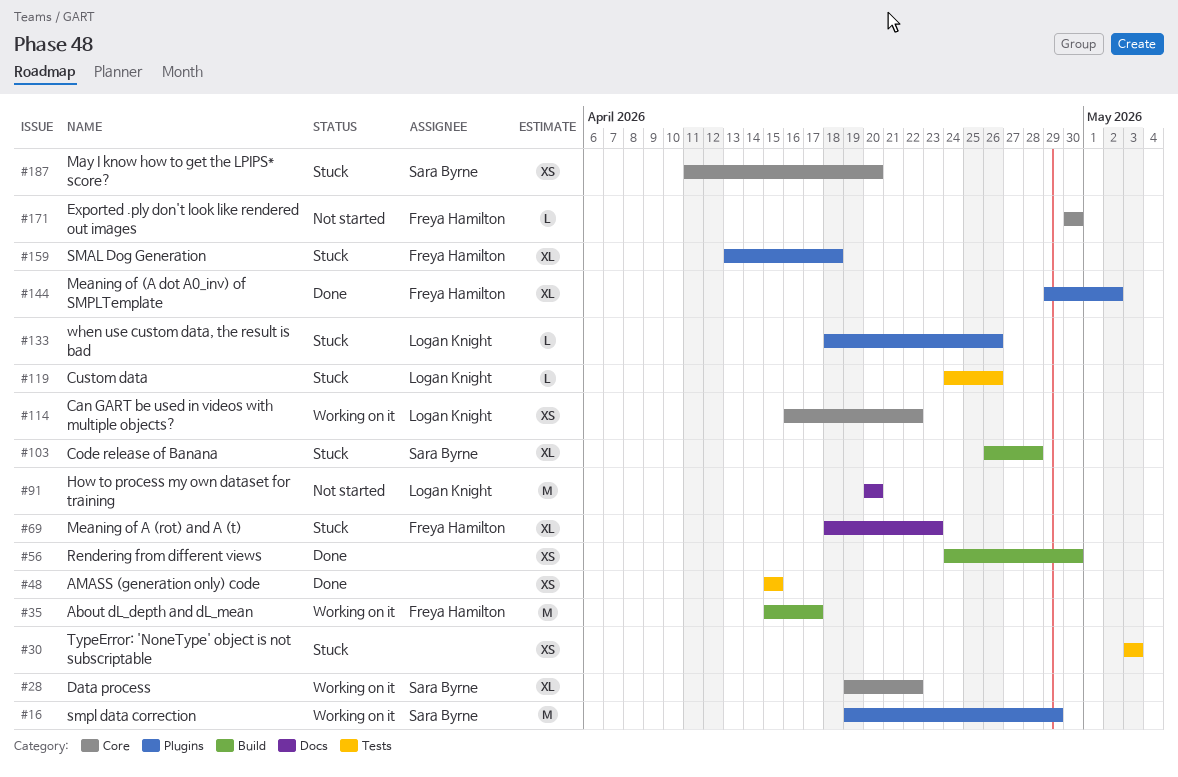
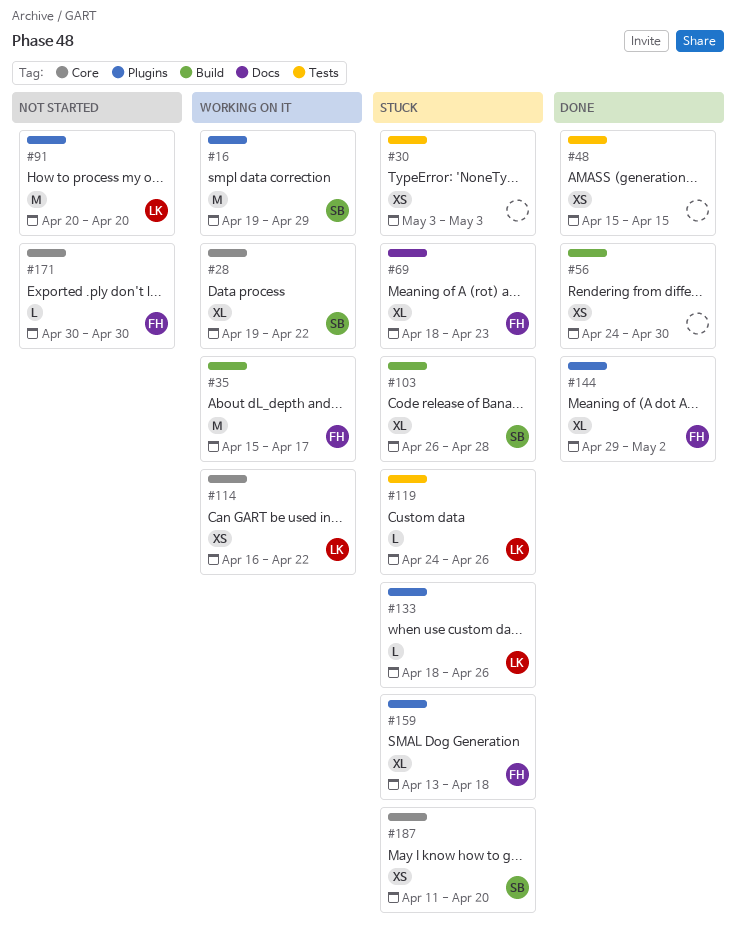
#91, label: Docs -> Plugins

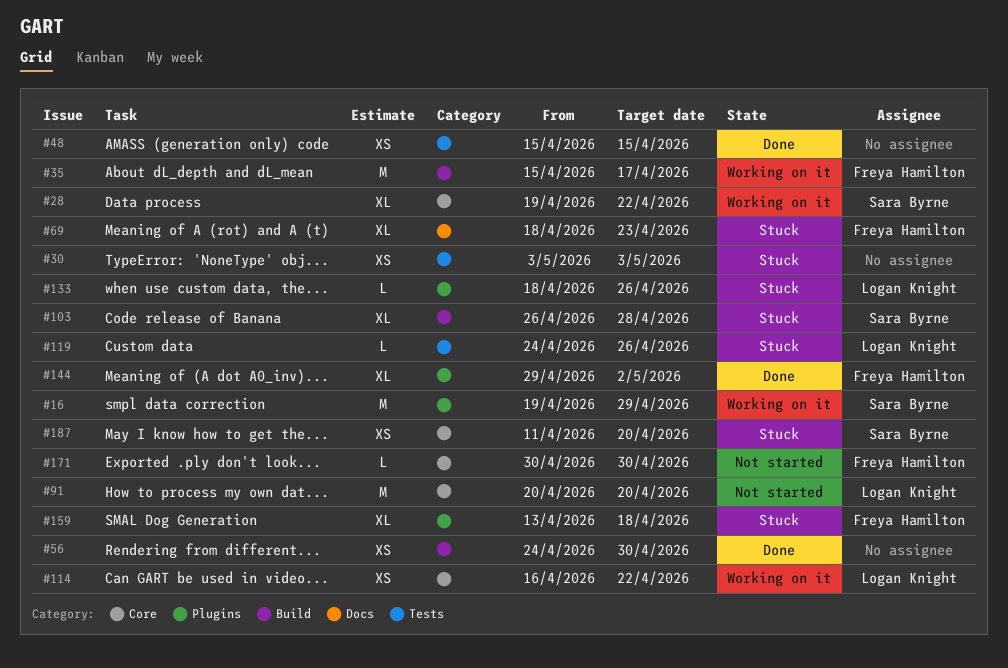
#91, label: Plugins -> Core

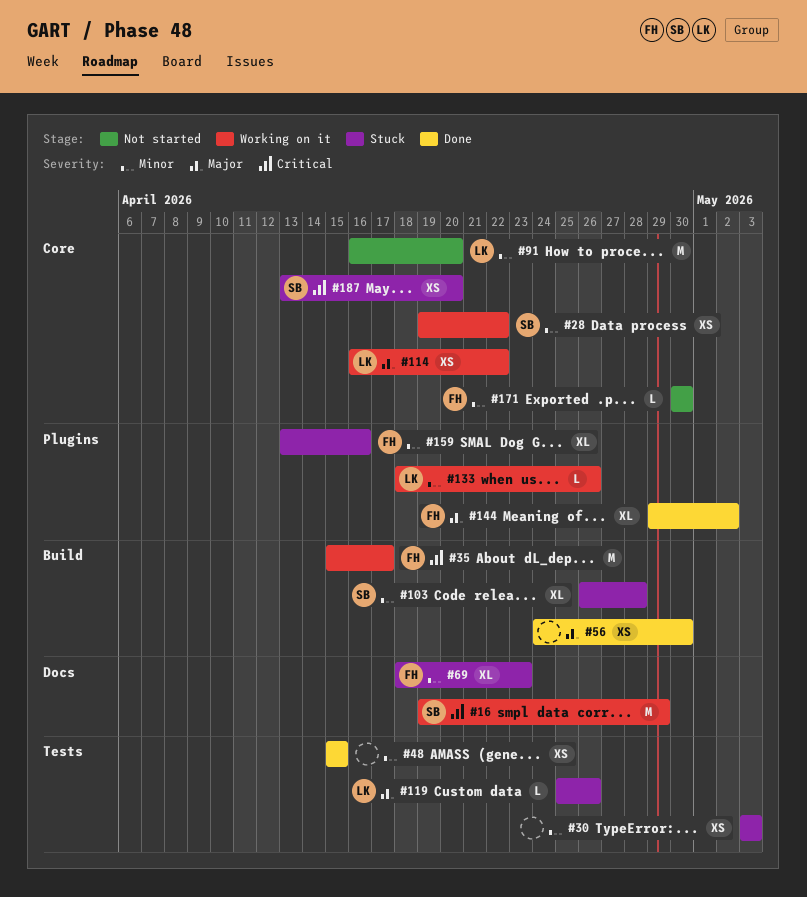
#16, label: Plugins -> Docs
#28, estimate: XL -> XS
#91, start: Apr 20 -> Apr 16
#119, start: Apr 24 -> Apr 25
#133, status: Stuck -> Working on it
#159, due: Apr 18 -> Apr 16
#187, start: Apr 11 -> Apr 13

